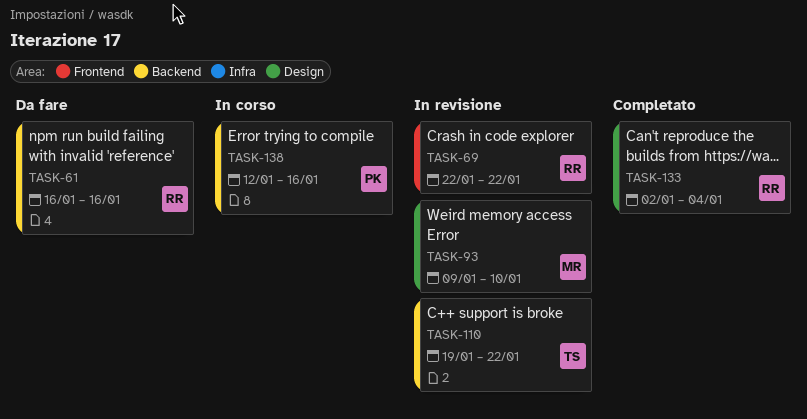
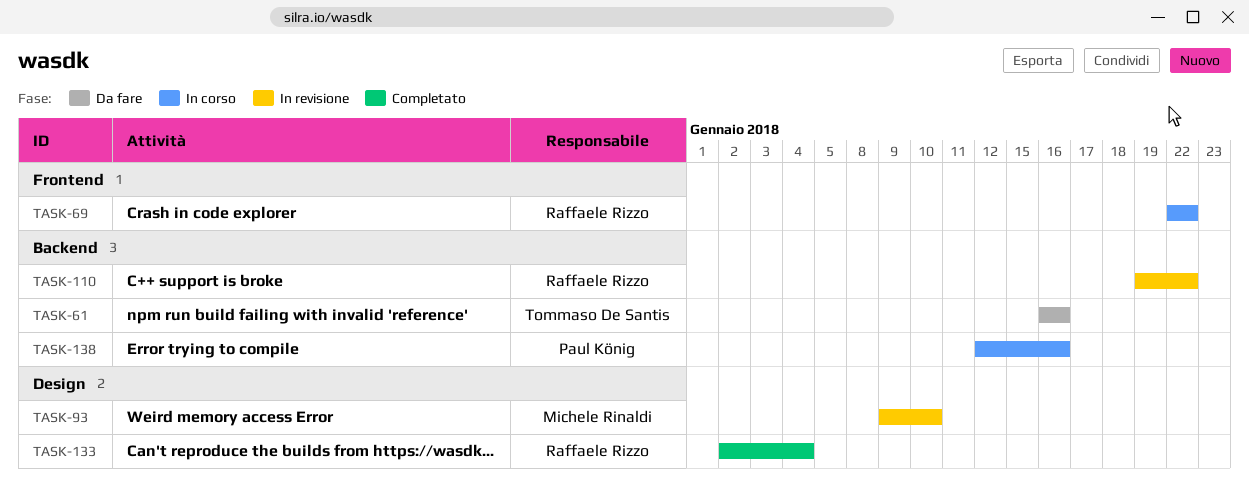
TASK-61, owner: Raffaele Rizzo -> Tommaso De Santis
TASK-69, status: In revisione -> In corso
TASK-110, owner: Tommaso De Santis -> Raffaele Rizzo

